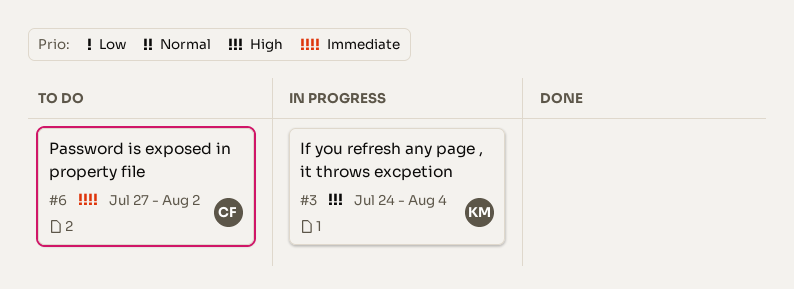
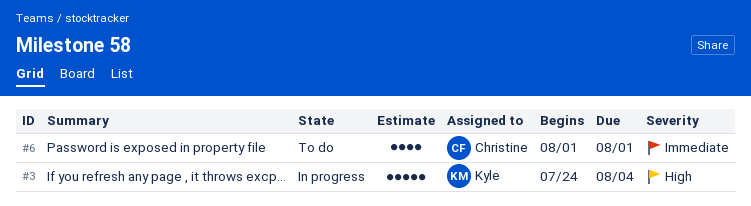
#6, start: Jul 27 -> Aug 1
#6, due: Aug 2 -> Aug 1

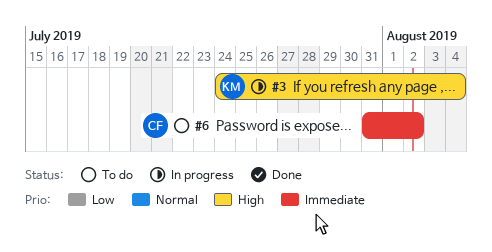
#6, start: Aug 1 -> Jul 31
#6, due: Aug 1 -> Aug 2

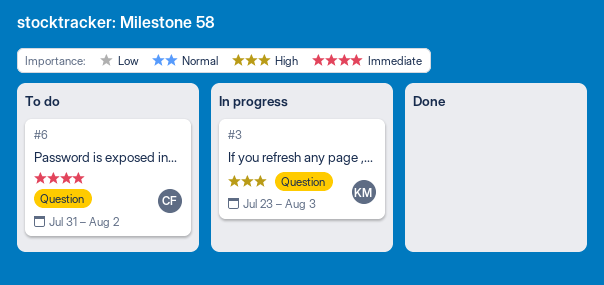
#3, start: Jul 24 -> Jul 23
#3, due: Aug 4 -> Aug 3

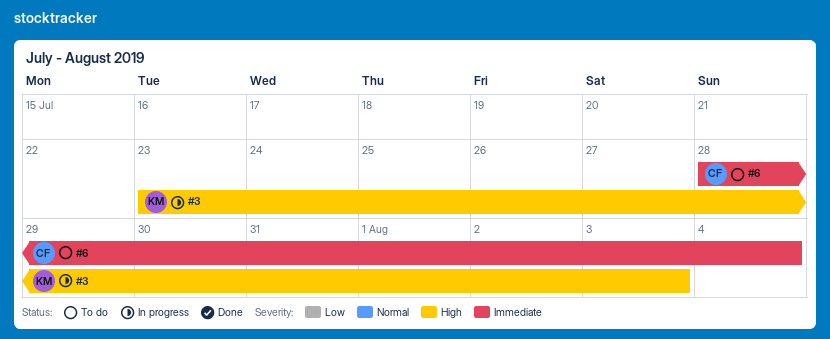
#6, start: Jul 31 -> Jul 28
#6, due: Aug 2 -> Aug 4

